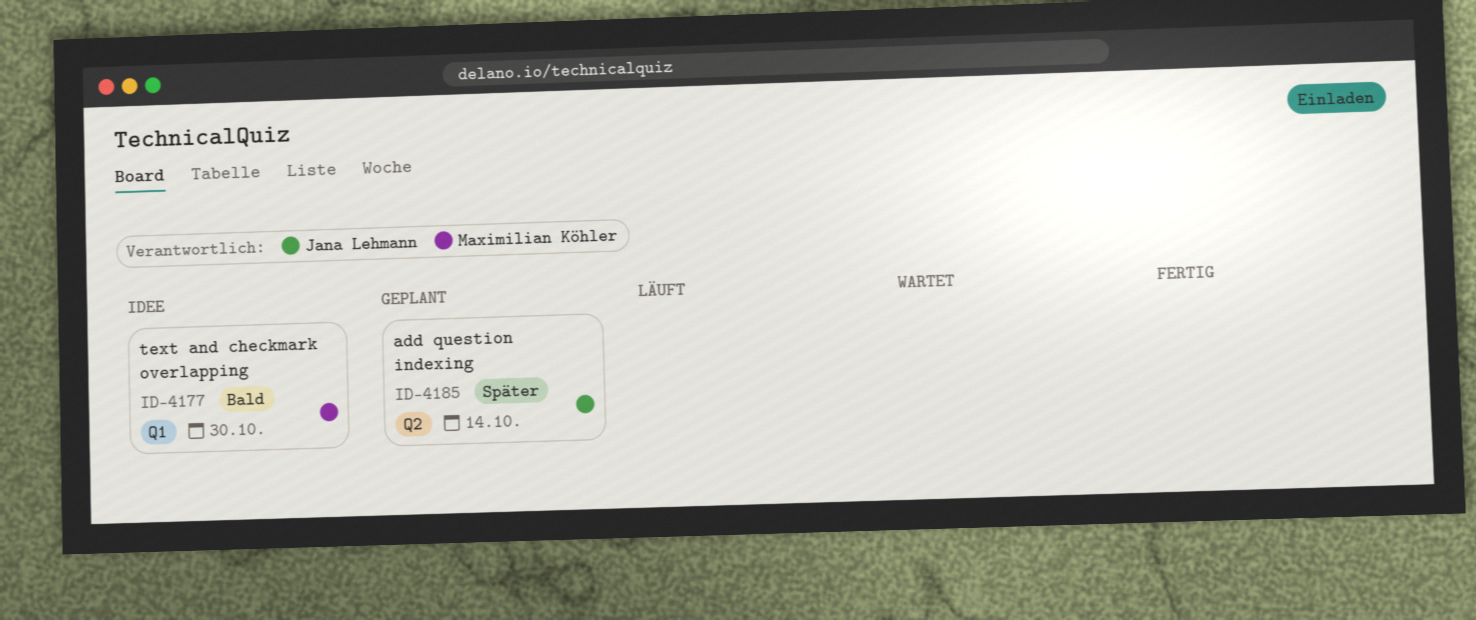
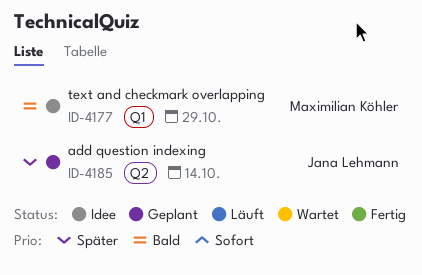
ID-4177, due: Oct 30 -> Oct 29

